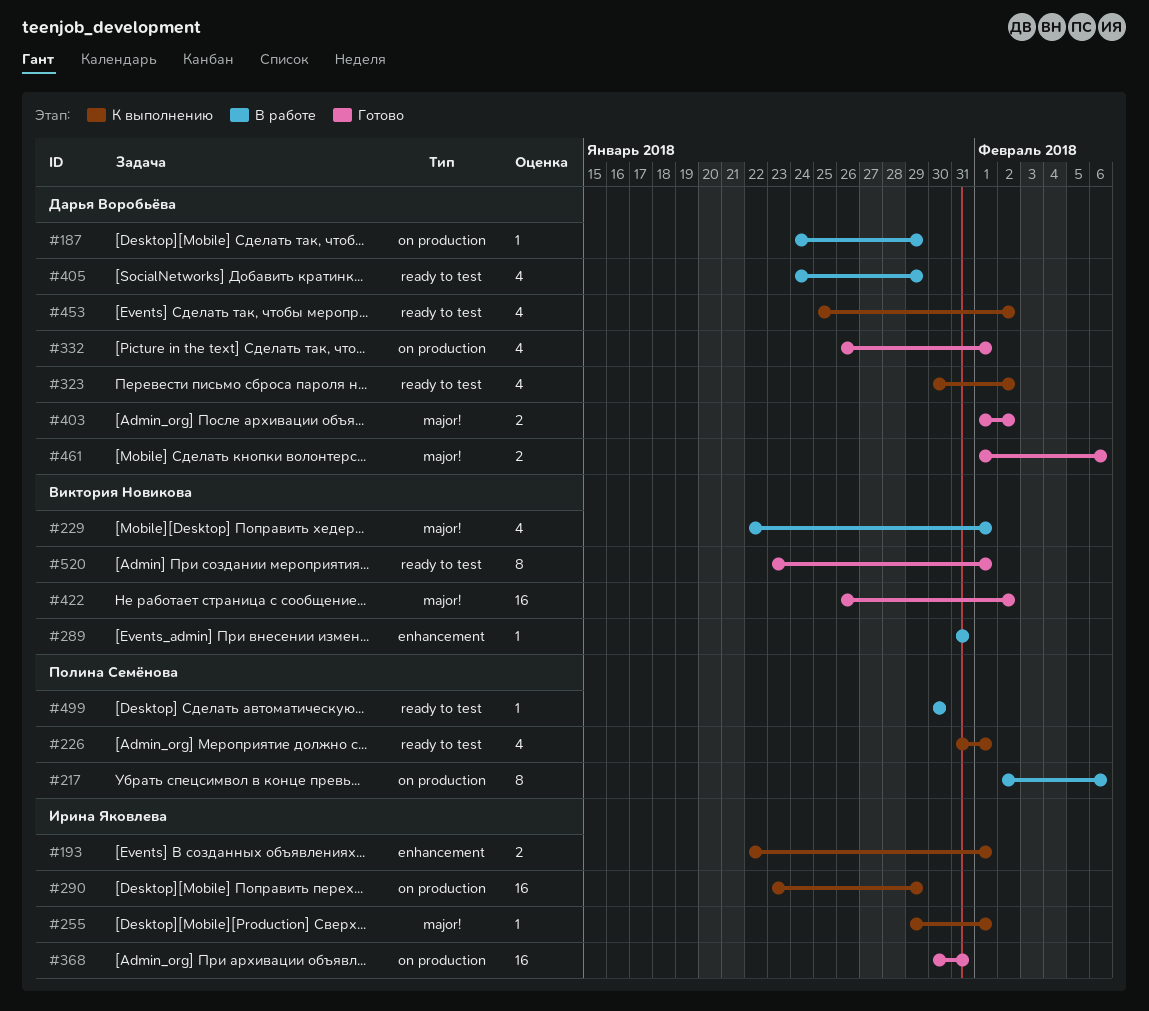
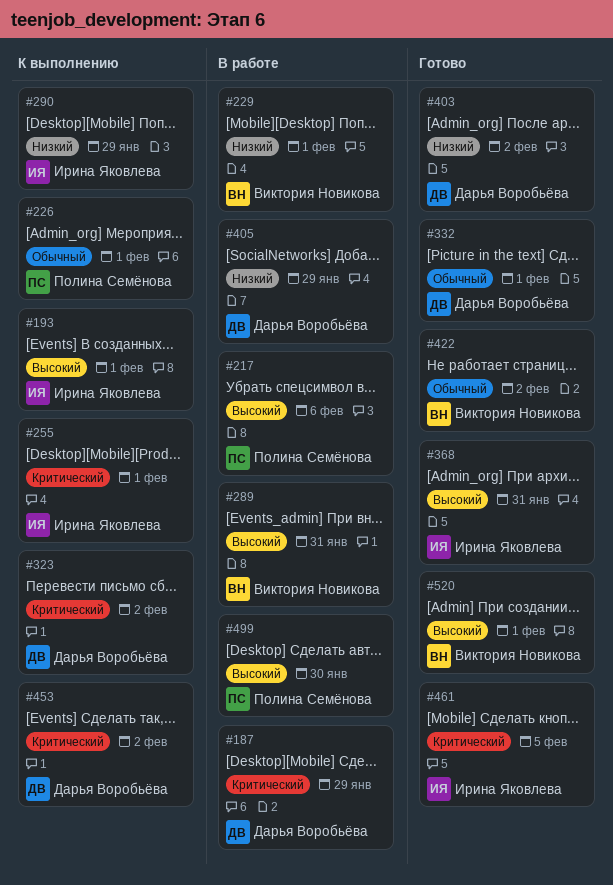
#461, owner: Дарья Воробьёва -> Ирина Яковлева
#461, due: Feb 6 -> Feb 5

